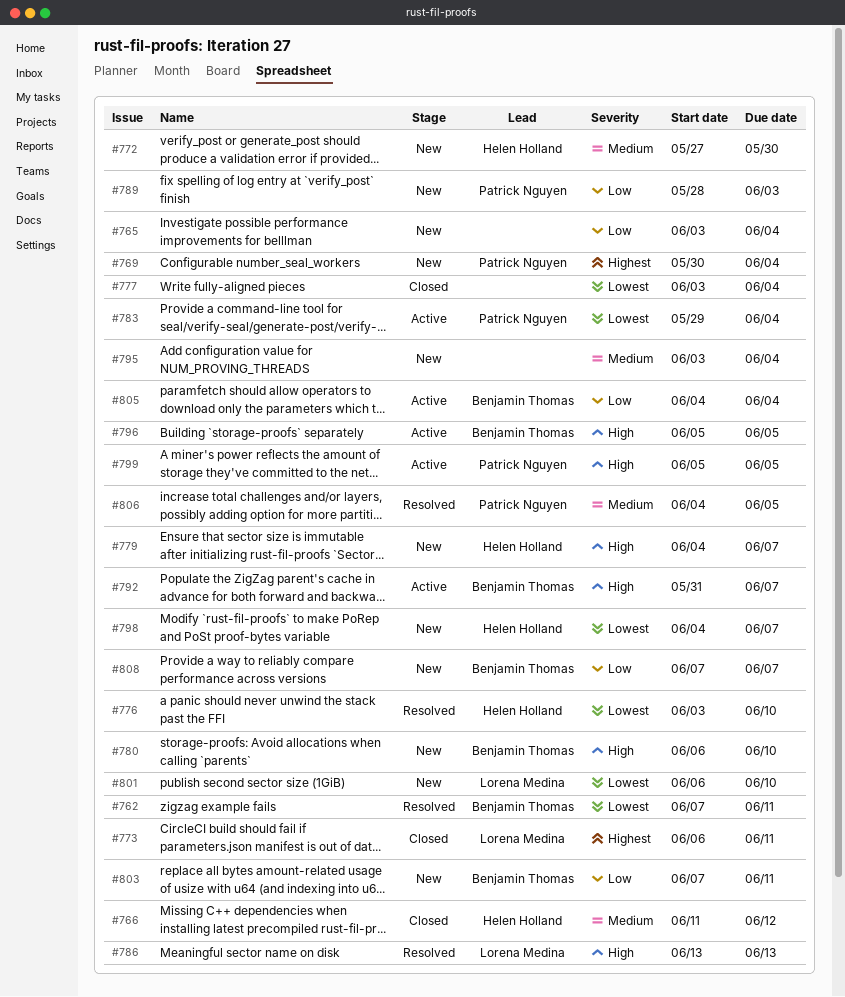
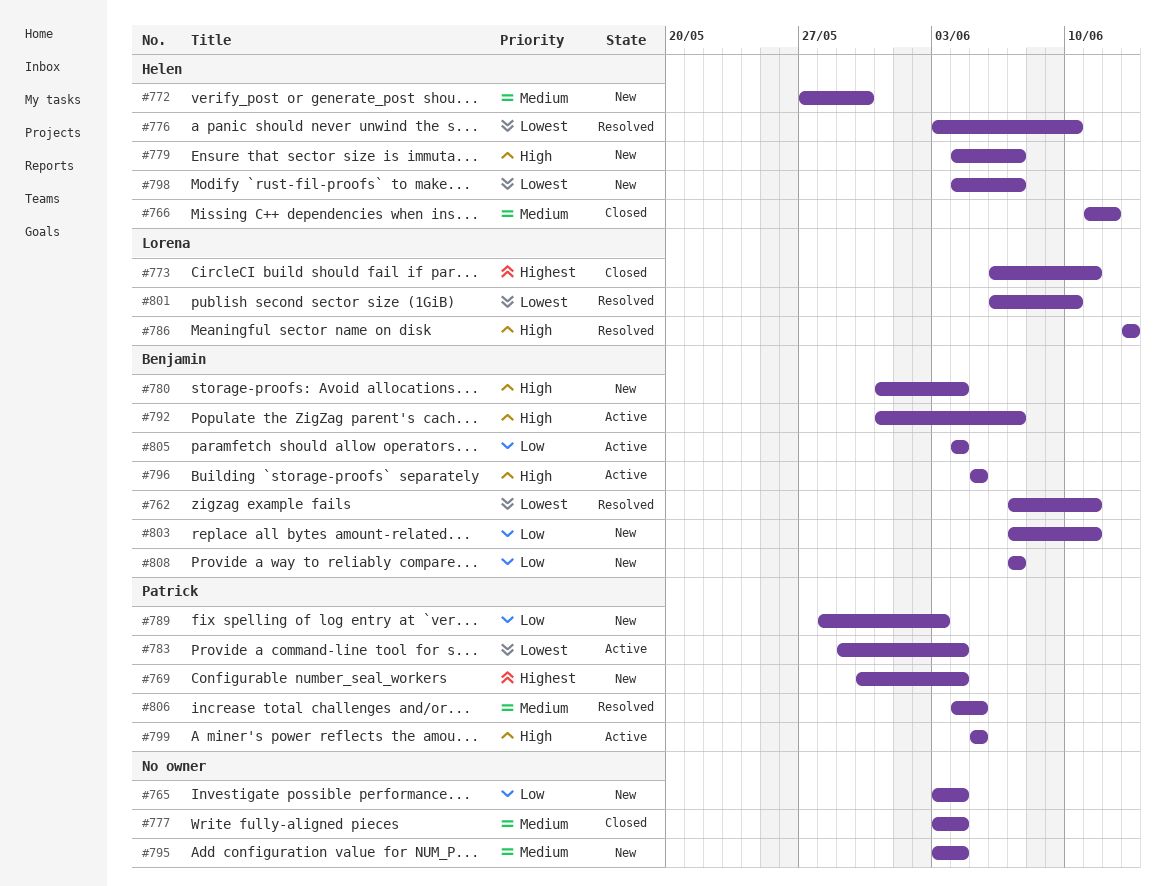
#777, priority: Lowest -> Medium
#780, start: Jun 6 -> May 31
#780, due: Jun 10 -> Jun 4
#801, status: New -> Resolved

